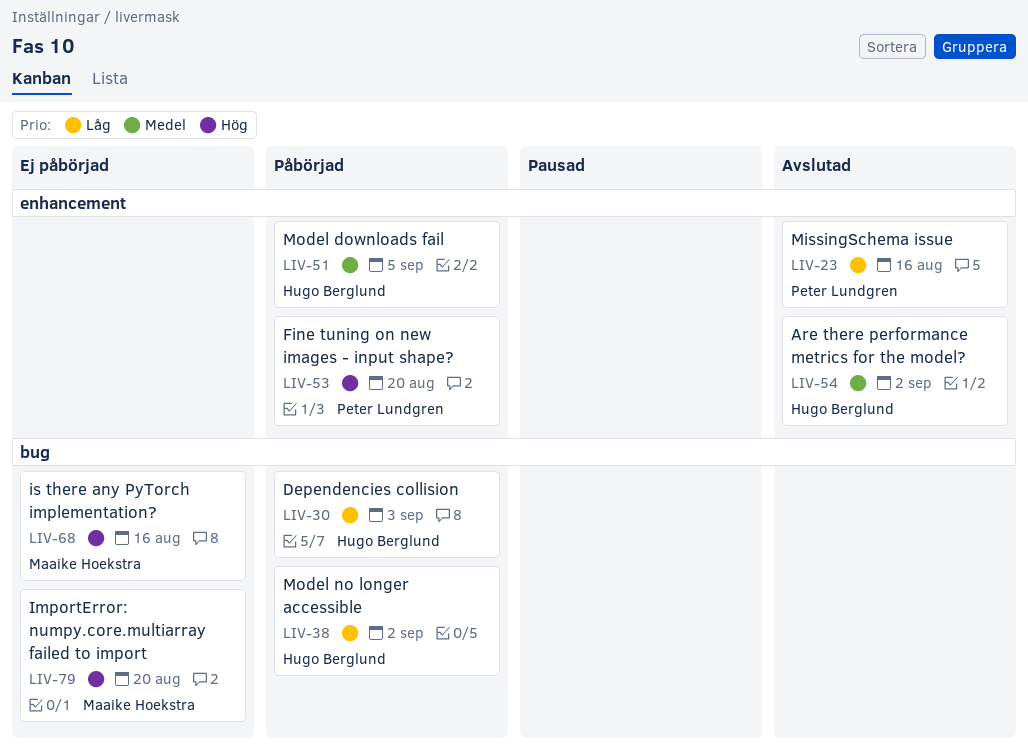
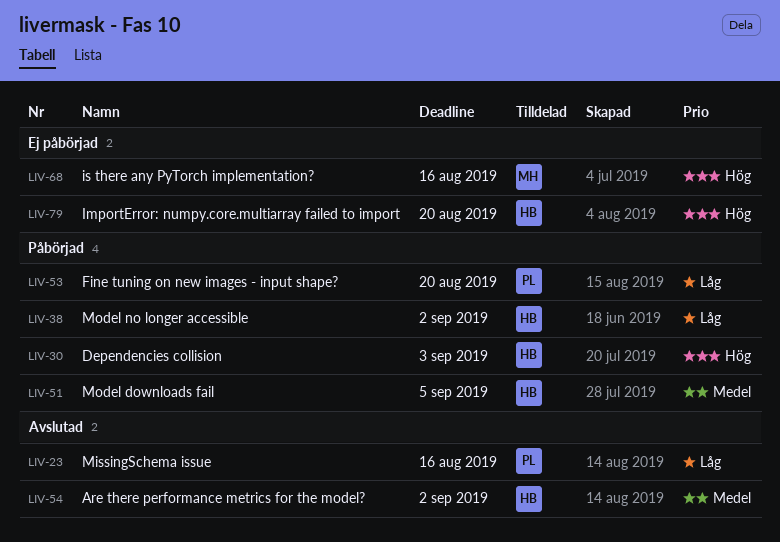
LIV-30, priority: Låg -> Hög
LIV-53, priority: Hög -> Låg
LIV-79, owner: Maaike Hoekstra -> Hugo Berglund

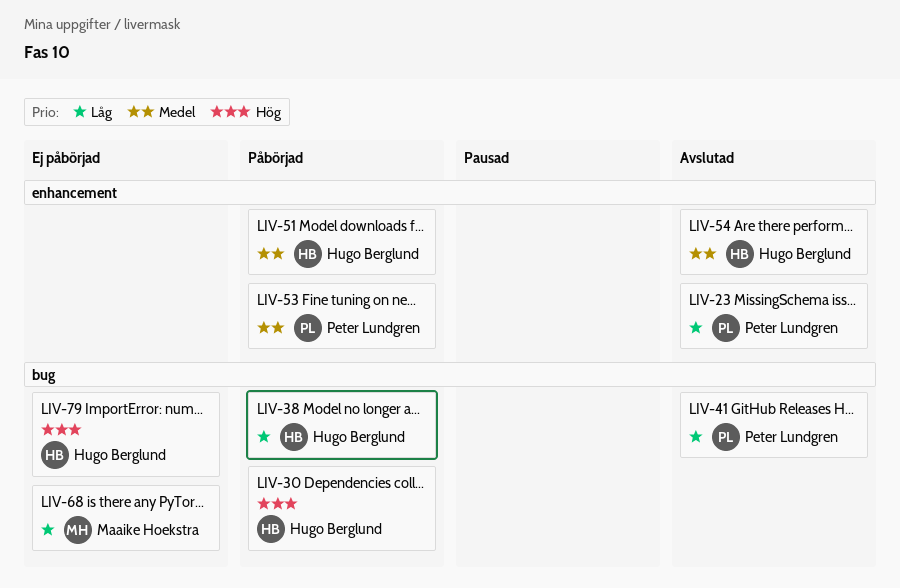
LIV-41: none -> present
LIV-53, priority: Låg -> Medel
LIV-68, priority: Hög -> Låg

